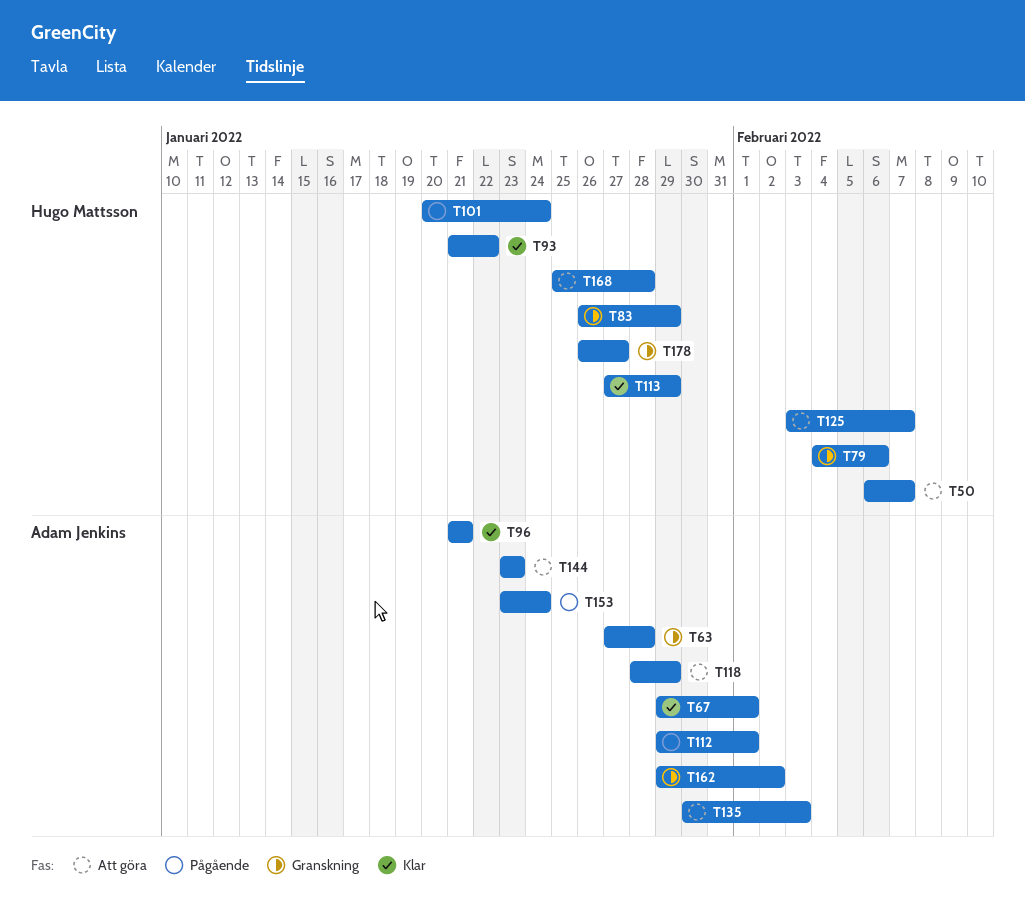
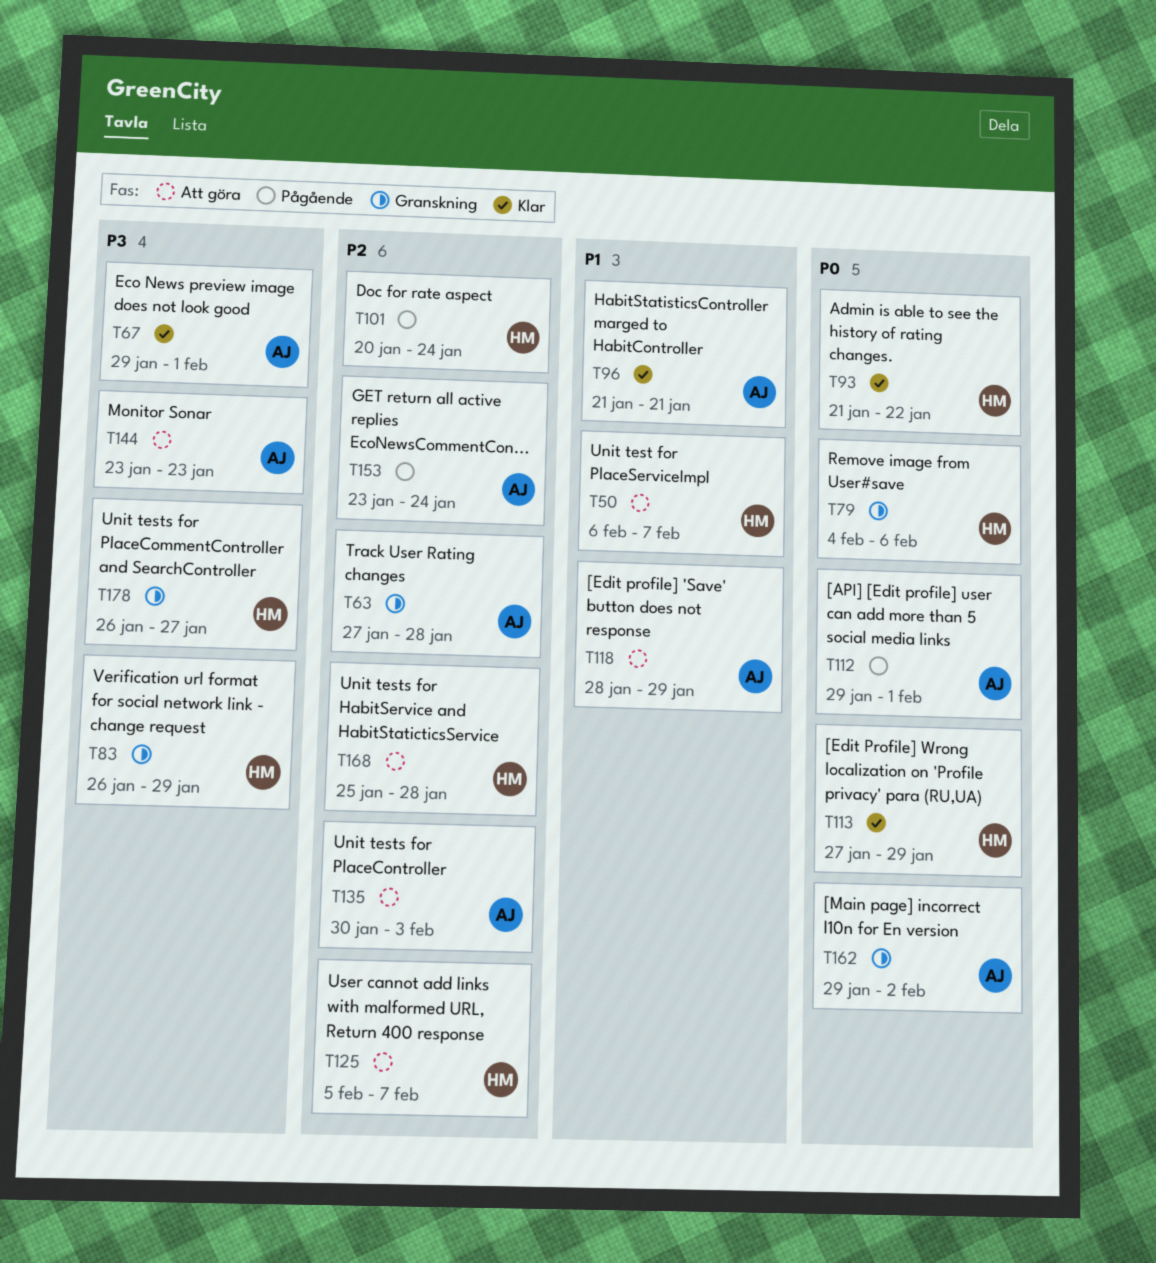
T125, start: Feb 3 -> Feb 5

